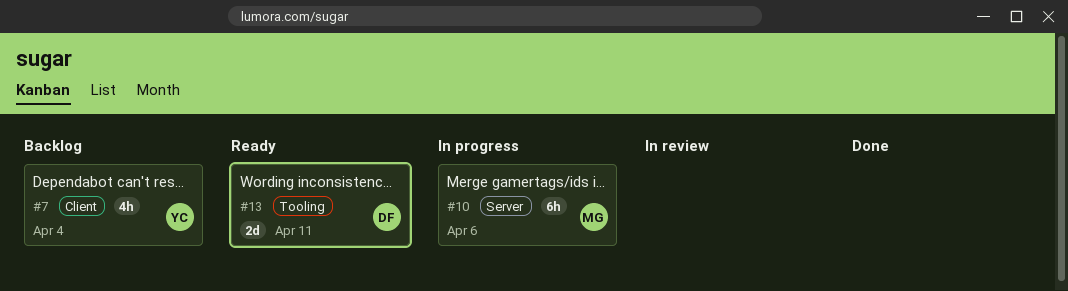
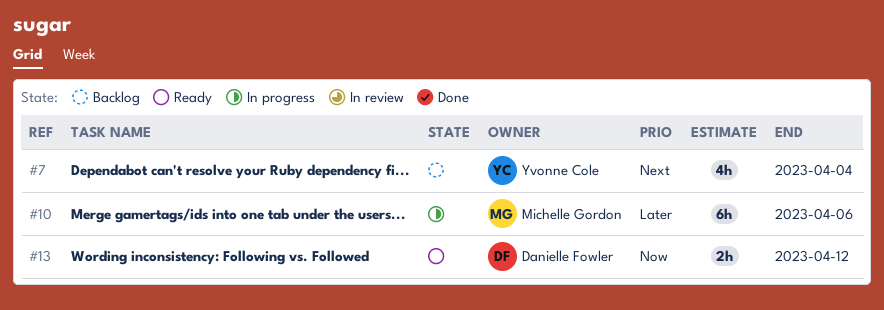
#13, estimate: 2d -> 2h
#13, due: Apr 11 -> Apr 12

